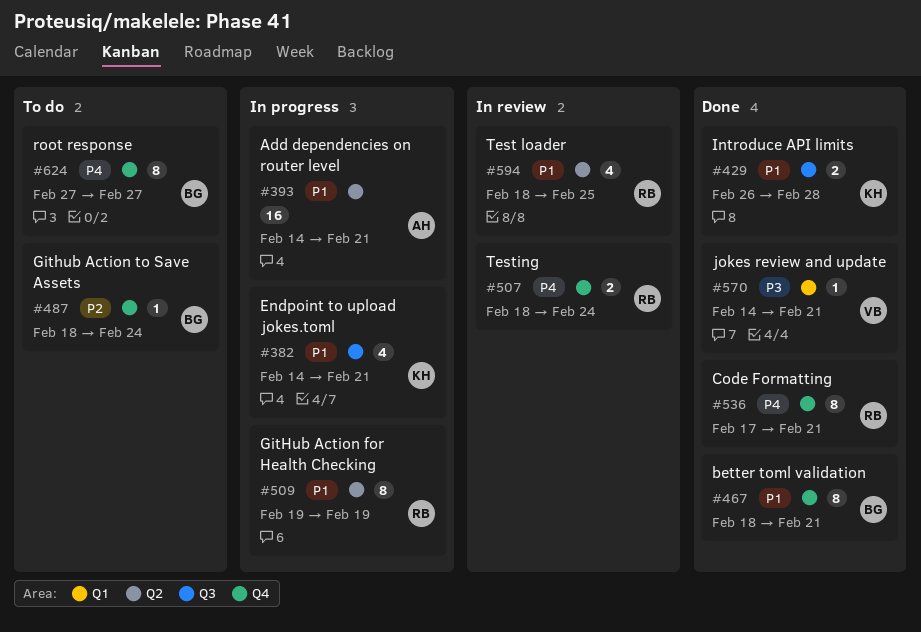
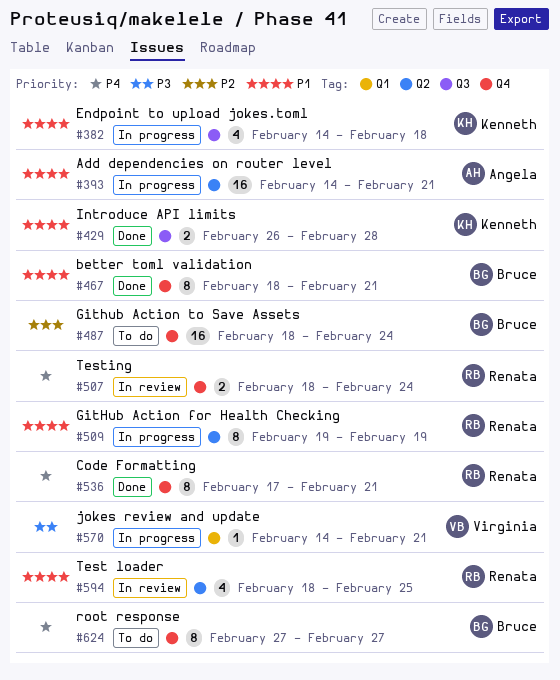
#382, due: Feb 21 -> Feb 18
#487, estimate: 1 -> 16
#570, status: Done -> In progress

